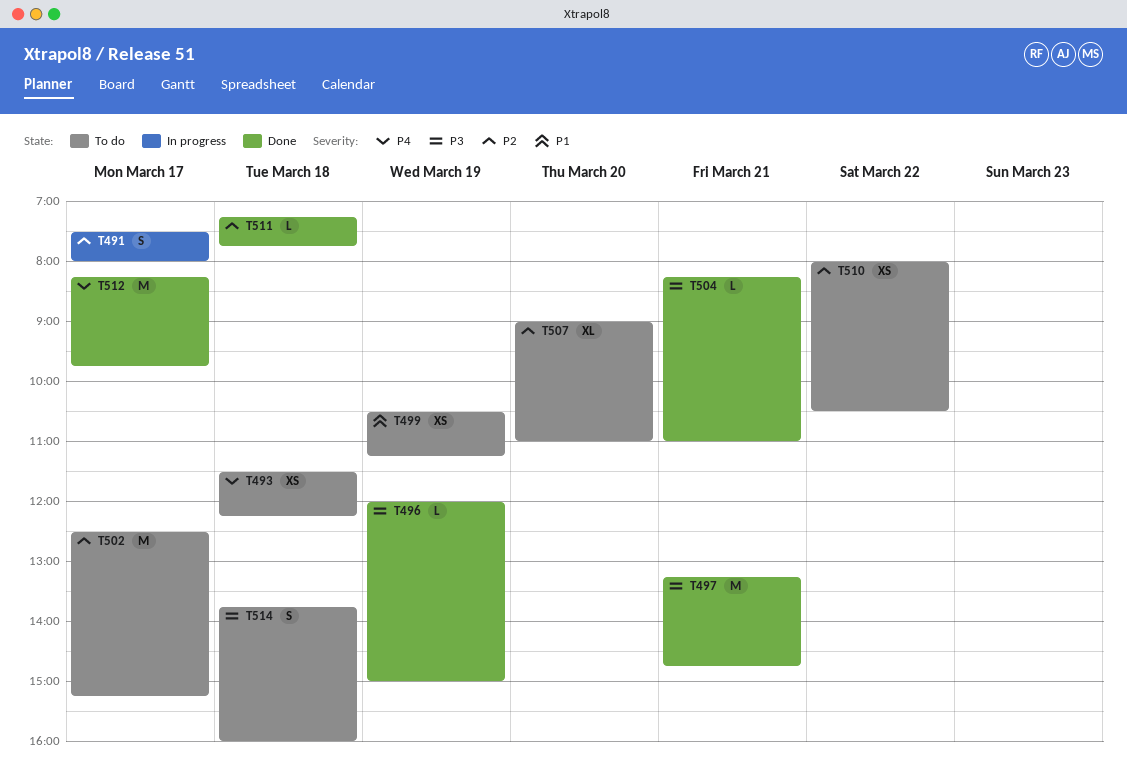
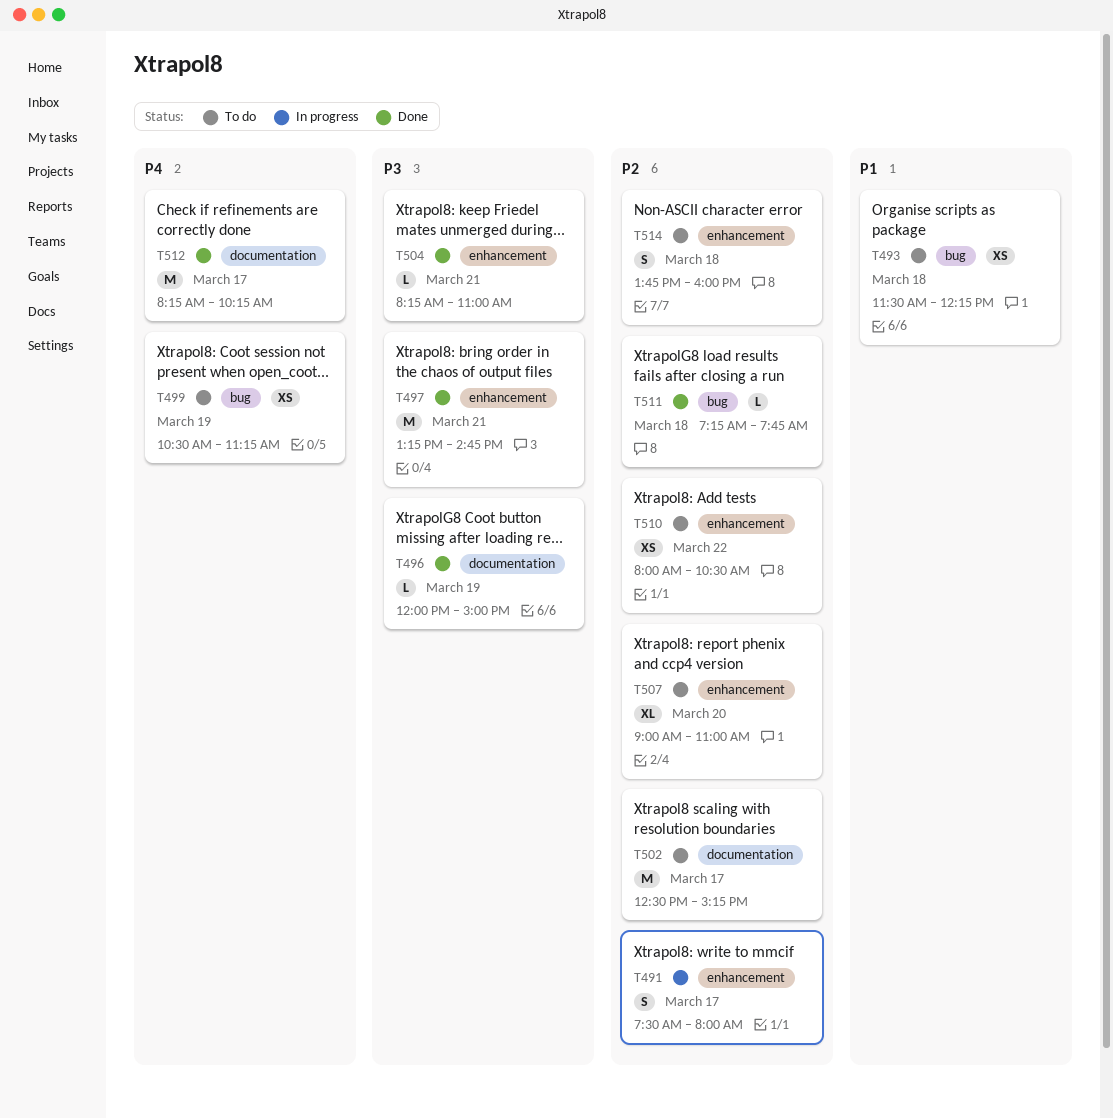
T493, priority: P4 -> P1
T499, priority: P1 -> P4
T512, ends: 09:45 -> 10:15
T514, priority: P3 -> P2

